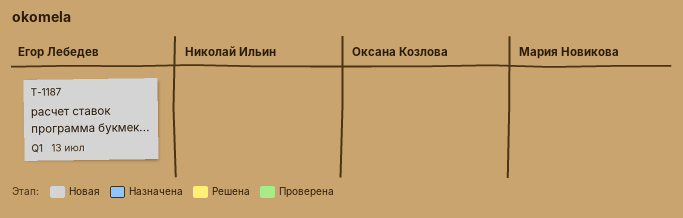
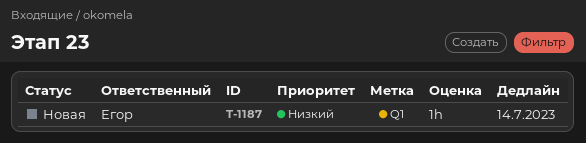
T-1187, due: Jul 13 -> Jul 14

